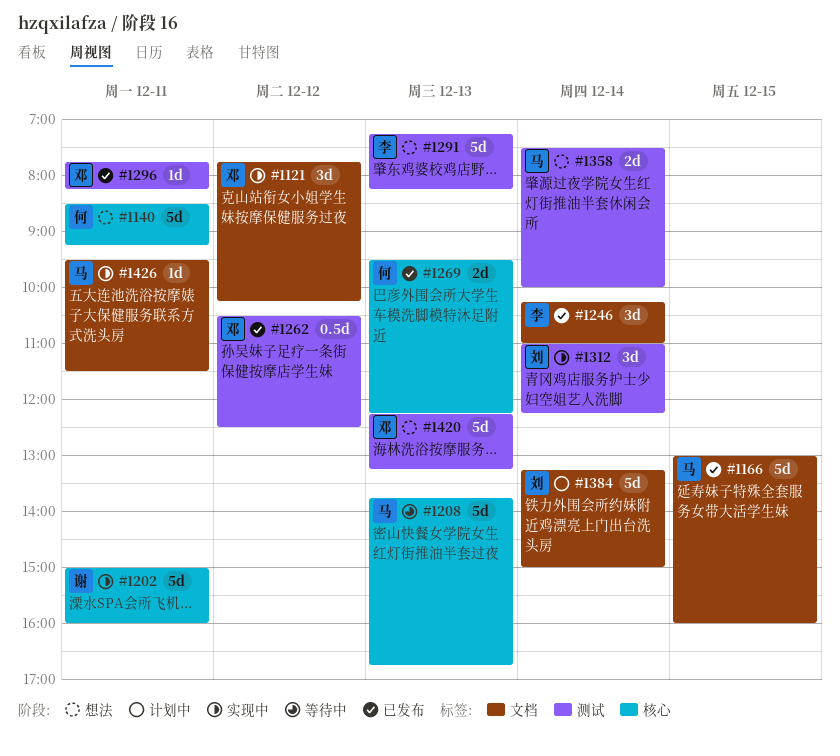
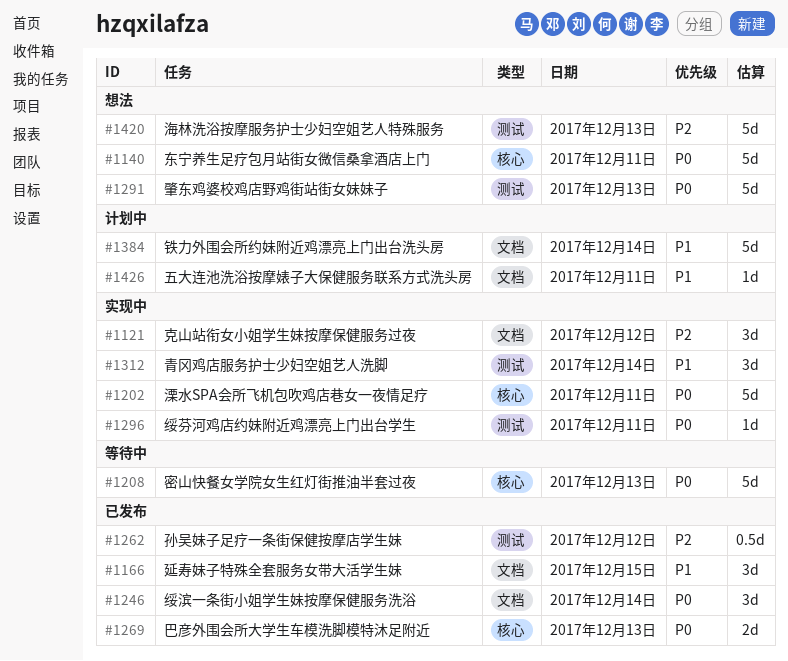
#1166, estimate: 5d -> 3d
#1296, status: 已发布 -> 实现中
#1358: present -> none
#1426, status: 实现中 -> 计划中

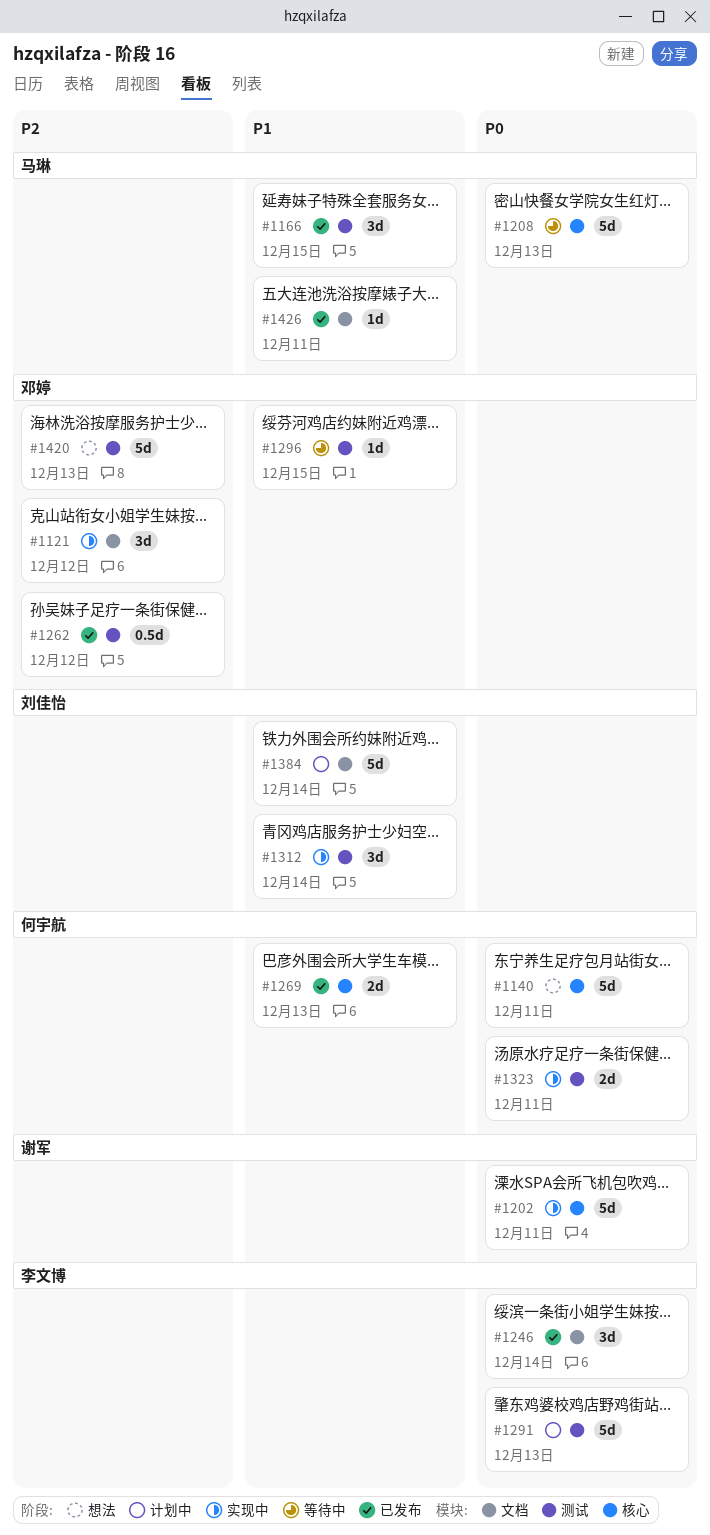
#1166, label: 文档 -> 测试
#1269, priority: P0 -> P1
#1291, status: 想法 -> 计划中
#1296, status: 实现中 -> 等待中
#1296, priority: P0 -> P1
#1296, day: Dec 11 -> Dec 15
#1323: none -> present
#1426, status: 计划中 -> 已发布

